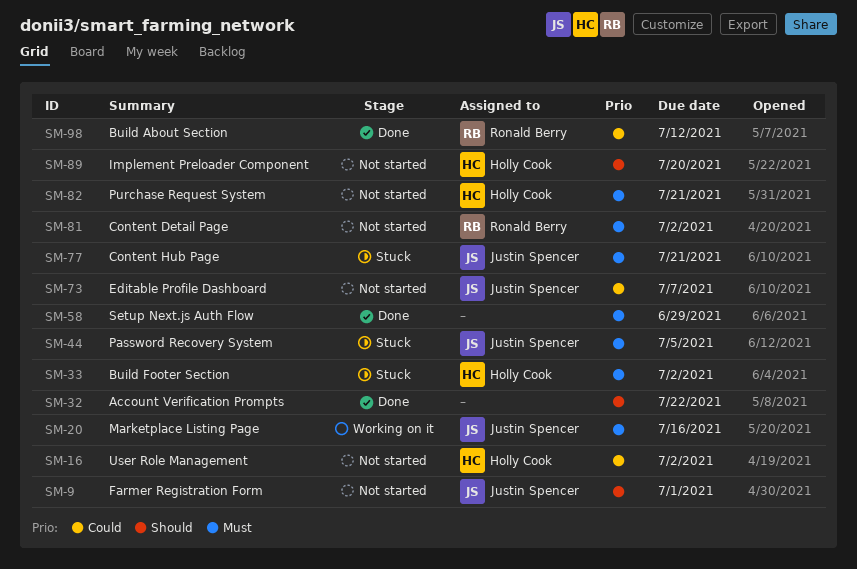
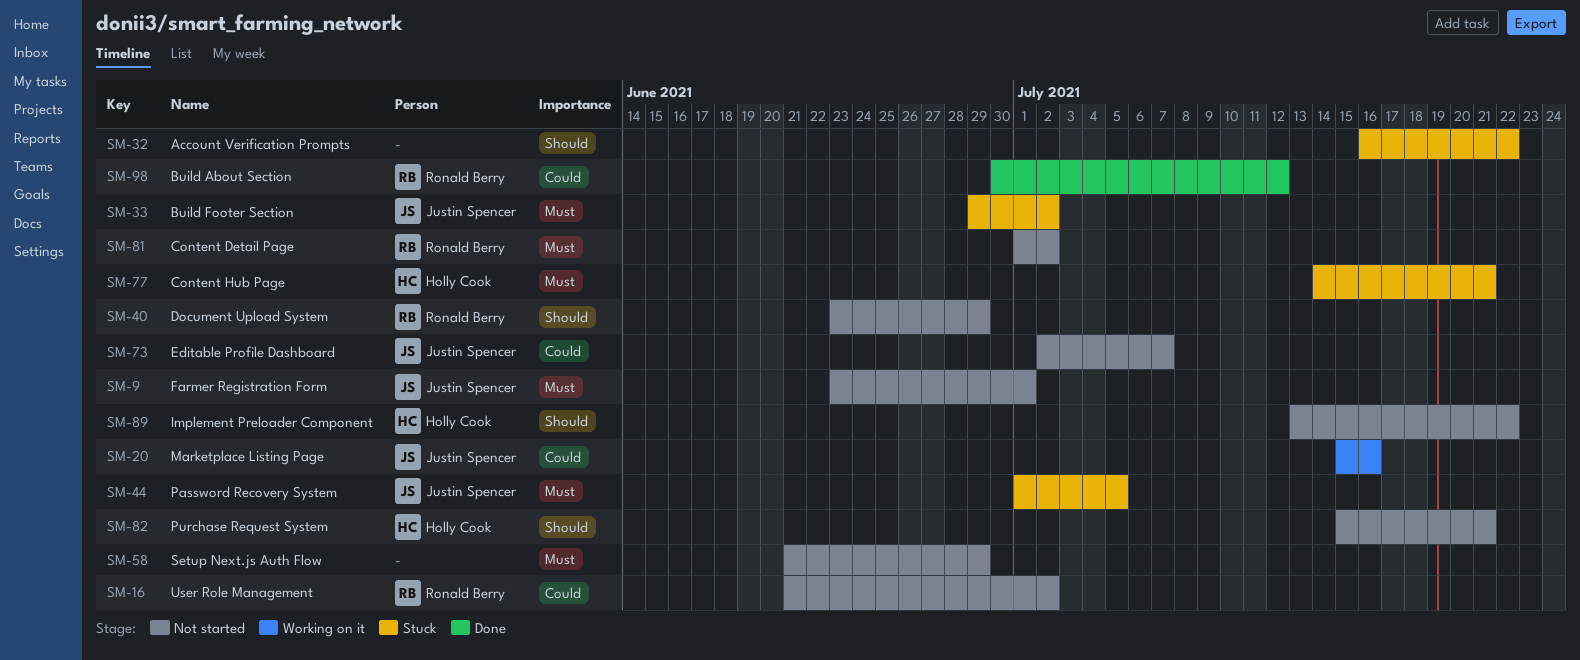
SM-9, priority: Should -> Must
SM-16, owner: Holly Cook -> Ronald Berry
SM-20, priority: Must -> Could
SM-32, status: Done -> Stuck
SM-33, owner: Holly Cook -> Justin Spencer
SM-40: none -> present
SM-58, status: Done -> Not started
SM-77, owner: Justin Spencer -> Holly Cook
SM-82, priority: Must -> Should
SM-89, due: Jul 20 -> Jul 22

